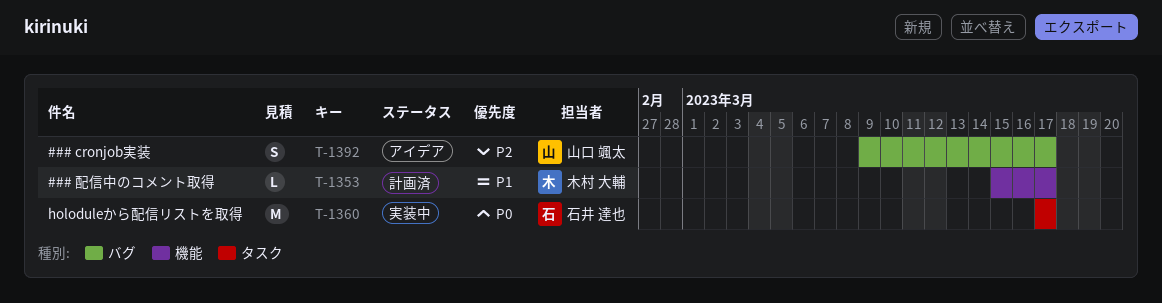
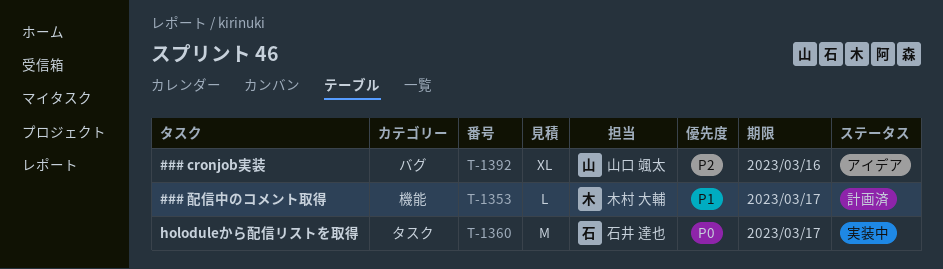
T-1392, estimate: S -> XL
T-1392, due: Mar 17 -> Mar 16

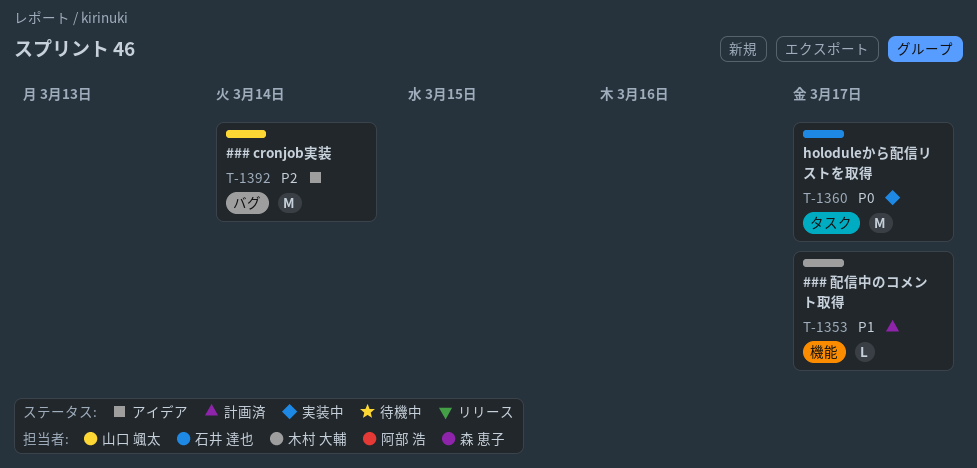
T-1392, estimate: XL -> M
T-1392, due: Mar 16 -> Mar 14

